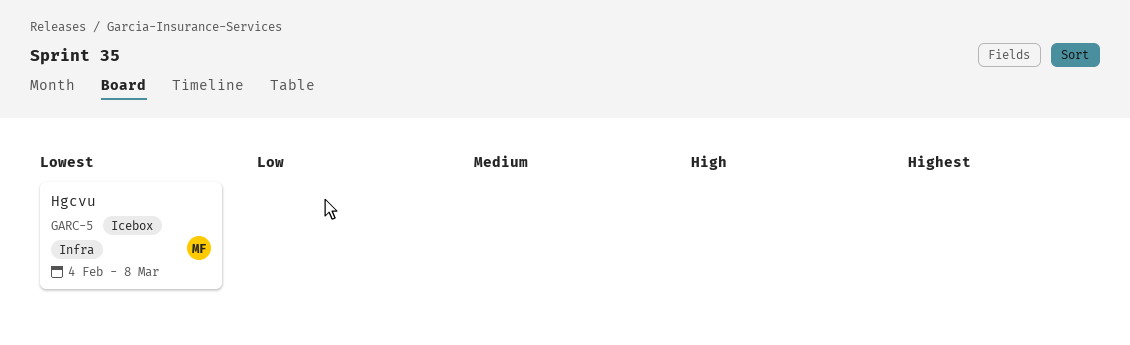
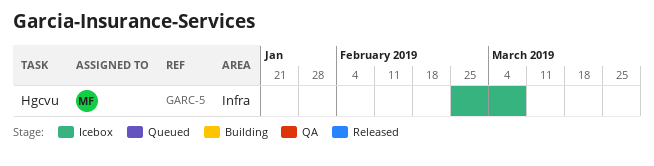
GARC-5, start: Feb 4 -> Feb 25

